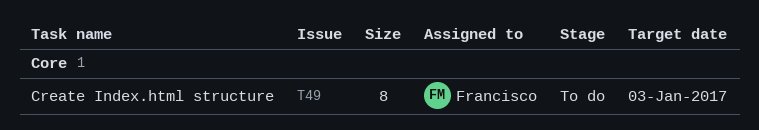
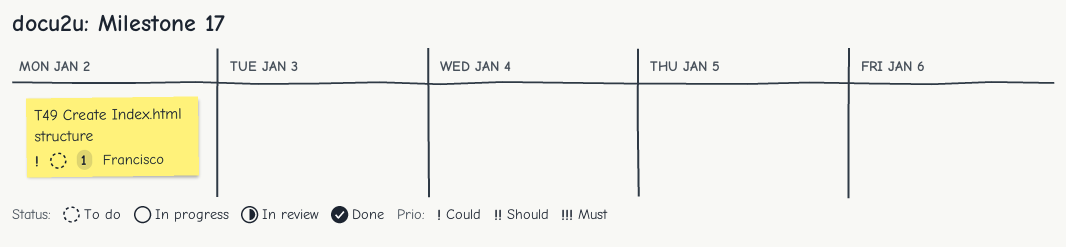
T49, estimate: 8 -> 1
T49, due: Jan 3 -> Jan 2

